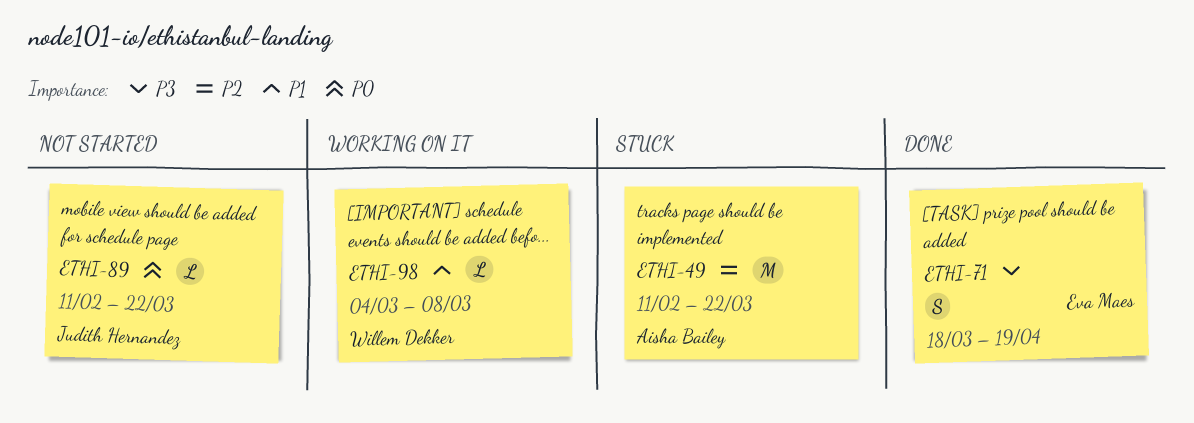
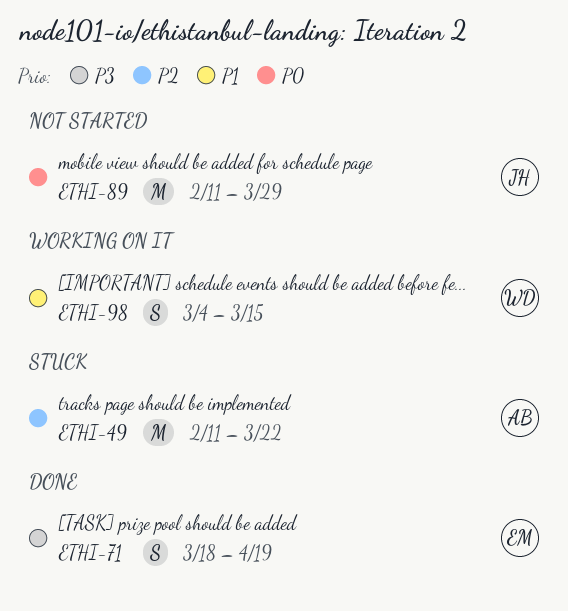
ETHI-89, estimate: L -> M
ETHI-89, due: Mar 22 -> Mar 29
ETHI-98, estimate: L -> S
ETHI-98, due: Mar 8 -> Mar 15

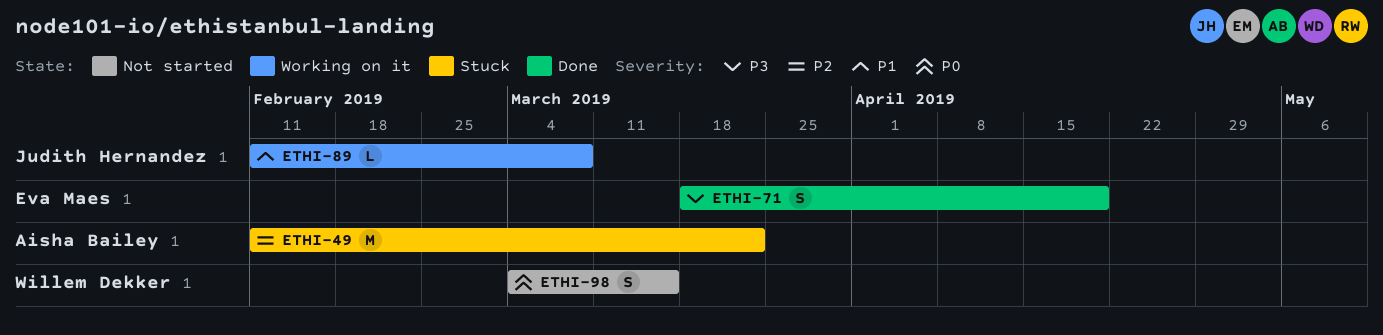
ETHI-89, status: Not started -> Working on it
ETHI-89, priority: P0 -> P1
ETHI-89, estimate: M -> L
ETHI-89, due: Mar 29 -> Mar 8
ETHI-98, status: Working on it -> Not started
ETHI-98, priority: P1 -> P0

